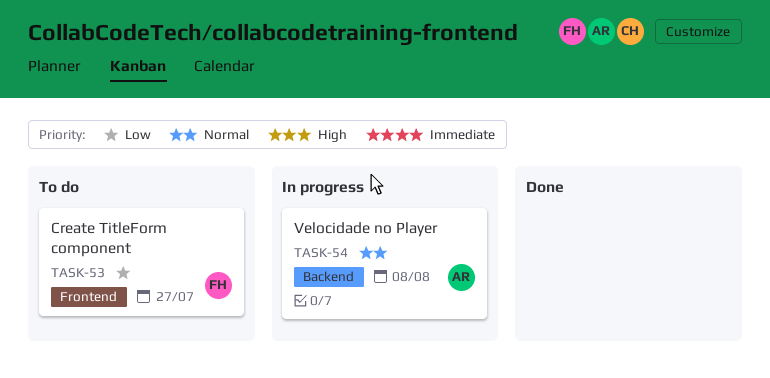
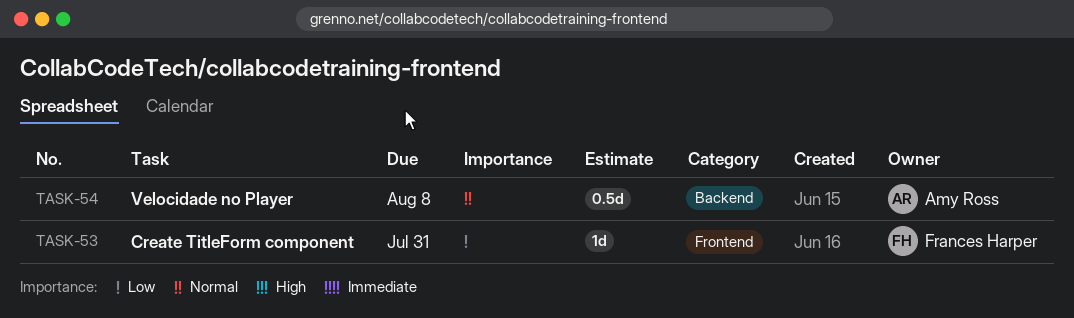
TASK-53, due: Jul 27 -> Jul 31

